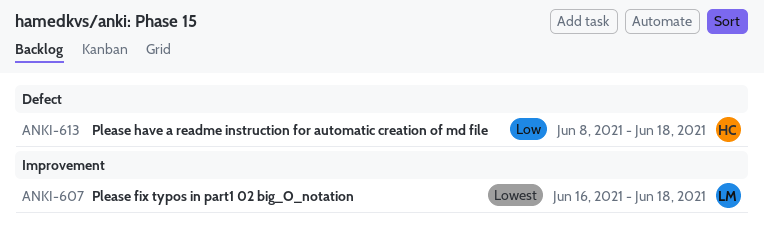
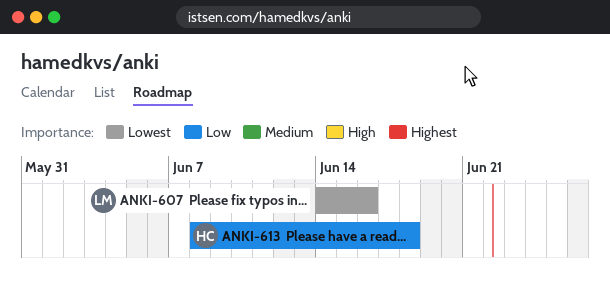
ANKI-607, start: Jun 16 -> Jun 14
ANKI-607, due: Jun 18 -> Jun 16

